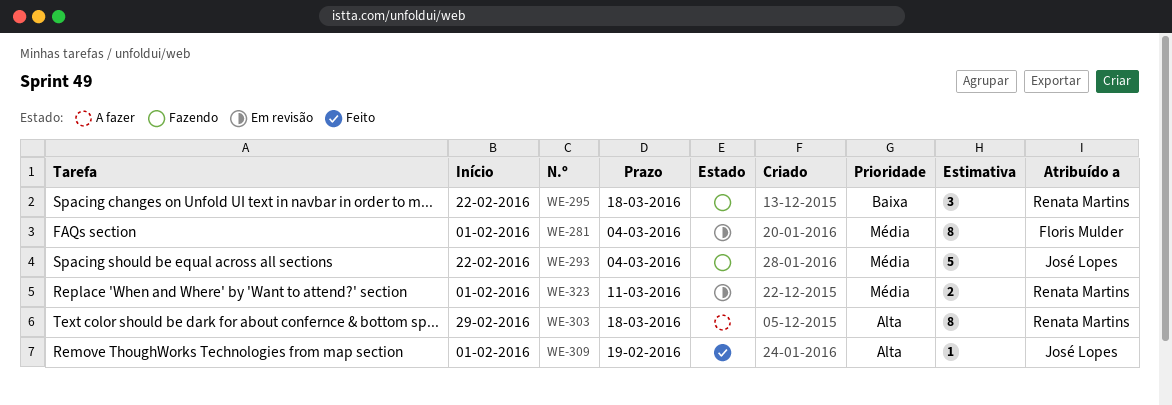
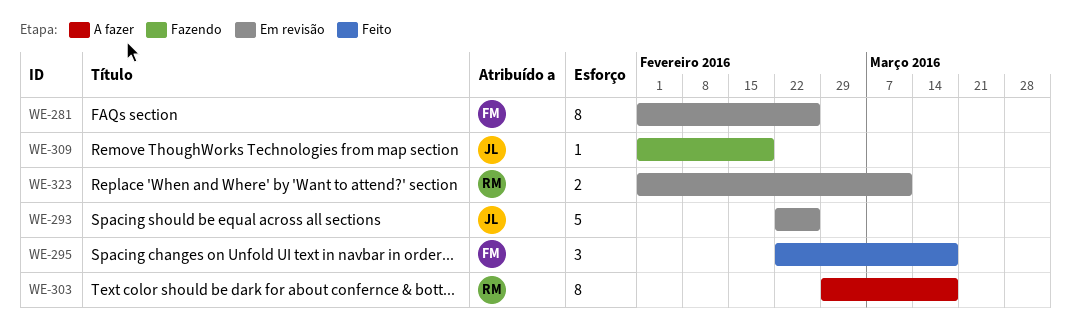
WE-281, due: Mar 4 -> Feb 26
WE-293, status: Fazendo -> Em revisão
WE-293, due: Mar 4 -> Feb 26
WE-295, status: Fazendo -> Feito
WE-295, owner: Renata Martins -> Floris Mulder
WE-309, status: Feito -> Fazendo

